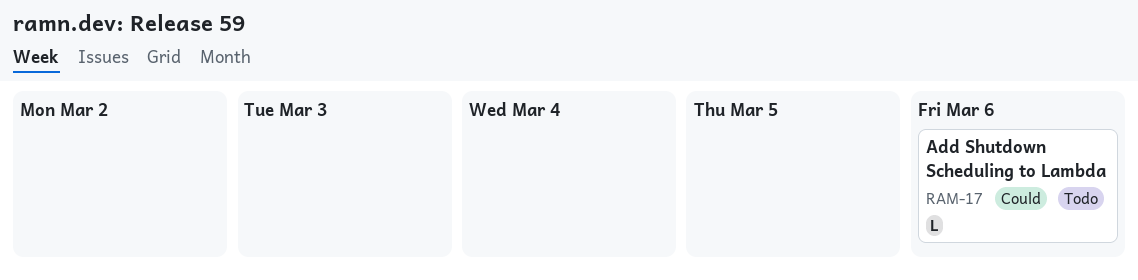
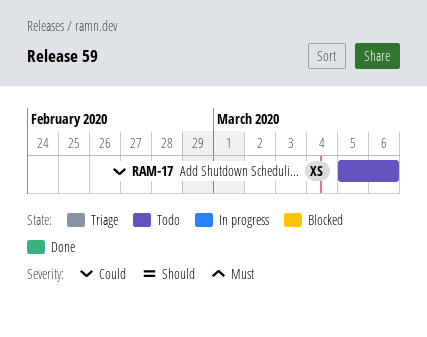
RAM-17, estimate: L -> XS

